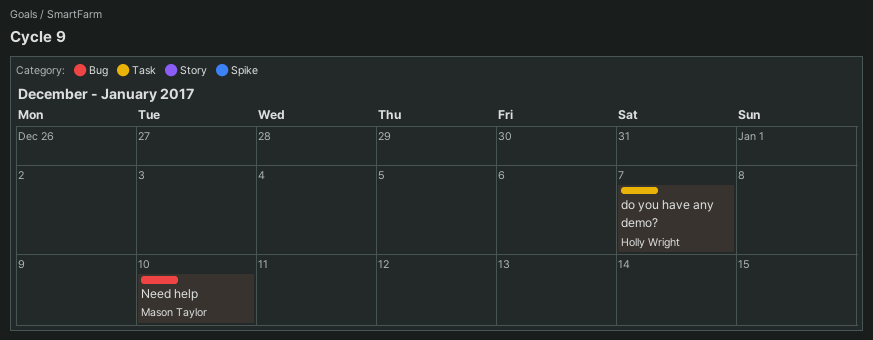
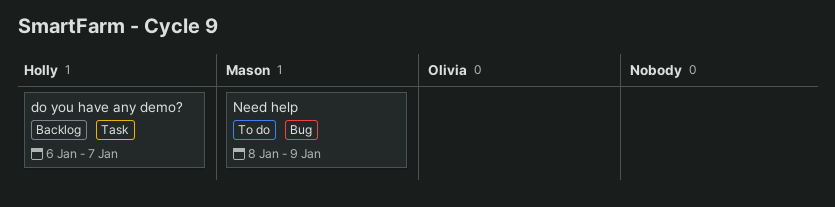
Need help, due: Jan 10 -> Jan 9

